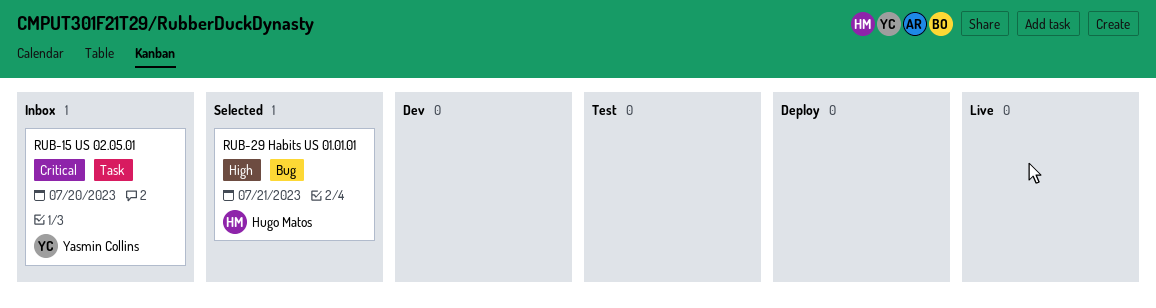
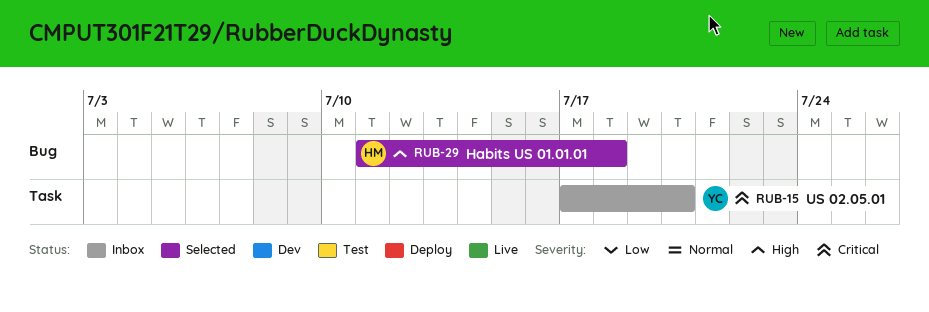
RUB-29, due: Jul 21 -> Jul 18

